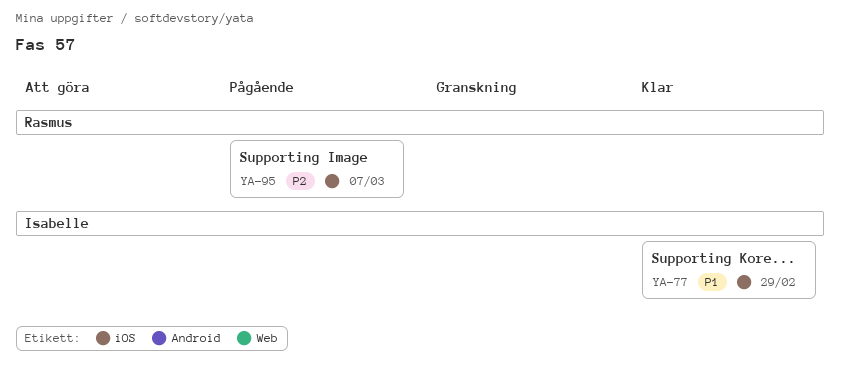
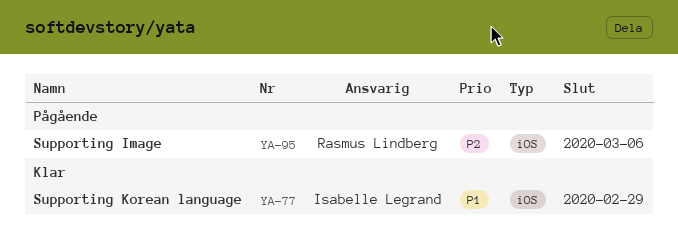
YA-95, due: Mar 7 -> Mar 6

